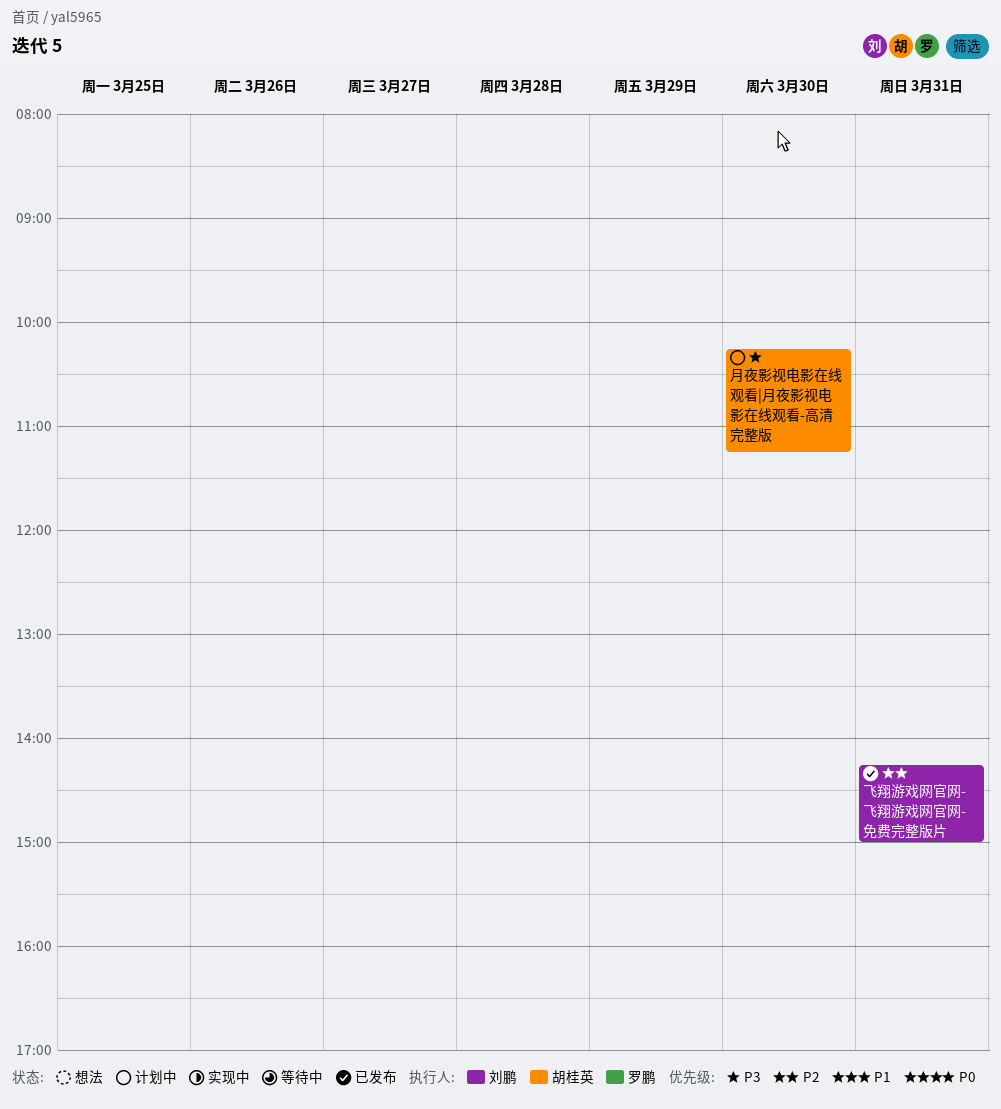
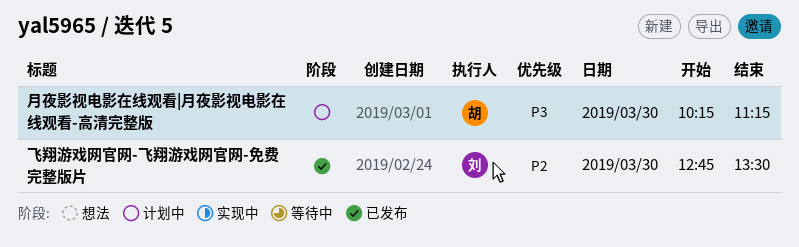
飞翔游戏网官网-飞翔游戏网官网-免费完整版片, day: Mar 31 -> Mar 30
飞翔游戏网官网-飞翔游戏网官网-免费完整版片, begins: 14:15 -> 12:45
飞翔游戏网官网-飞翔游戏网官网-免费完整版片, ends: 15:00 -> 13:30

